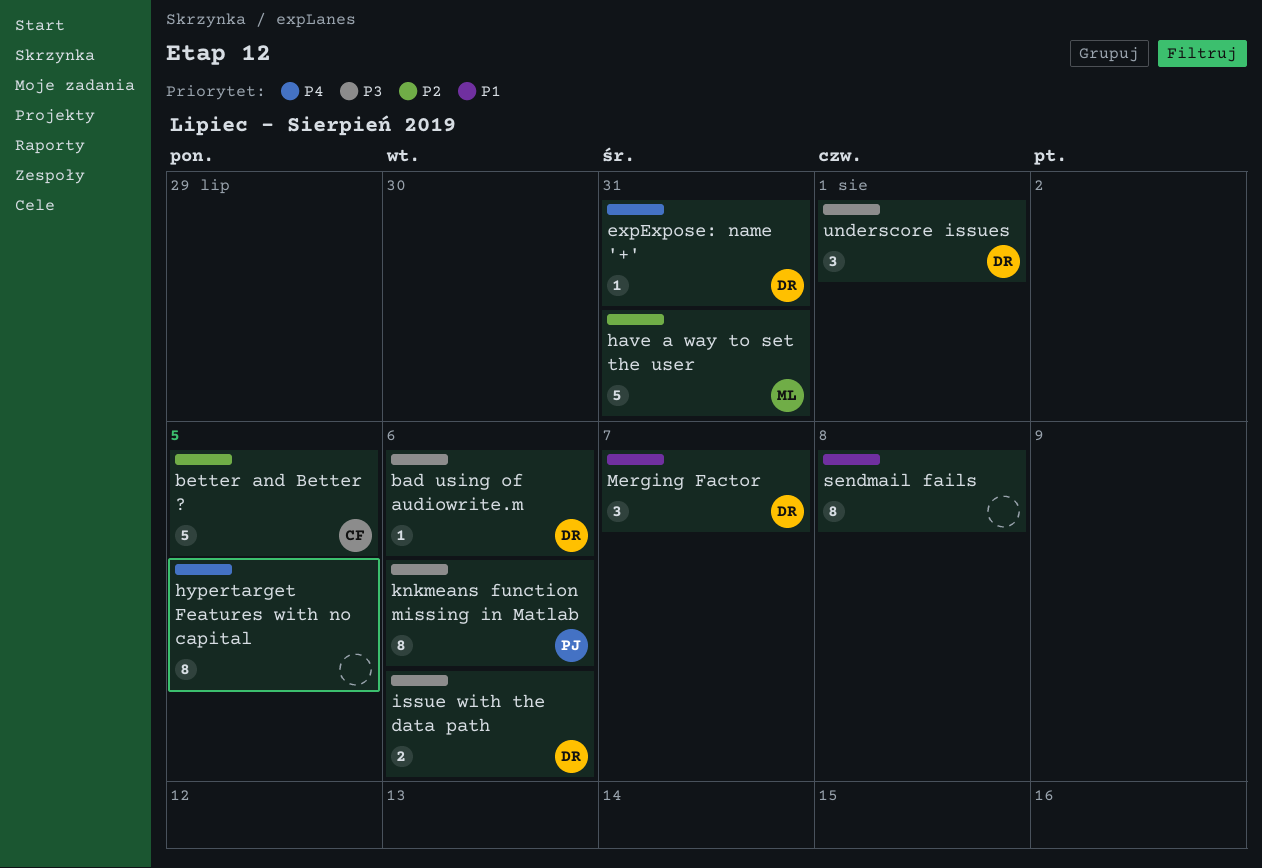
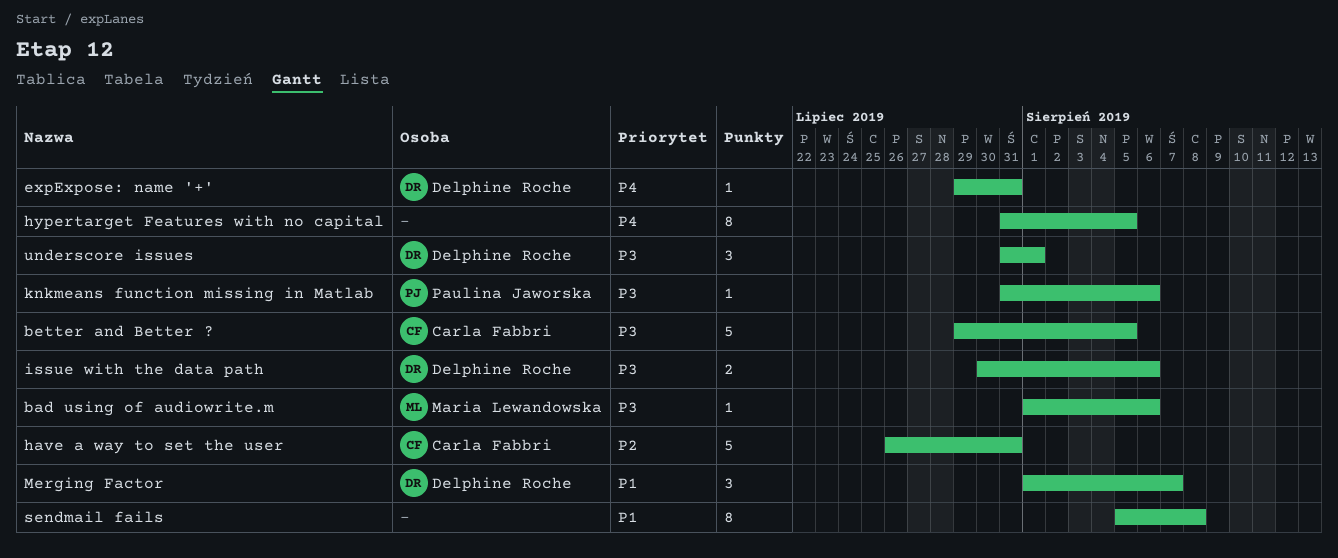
bad using of audiowrite.m, owner: Delphine Roche -> Maria Lewandowska
better and Better ?, priority: P2 -> P3
have a way to set the user, owner: Maria Lewandowska -> Carla Fabbri
knkmeans function missing in Matlab, estimate: 8 -> 1

